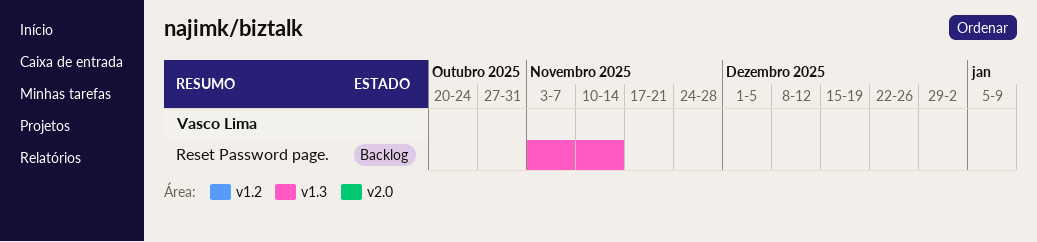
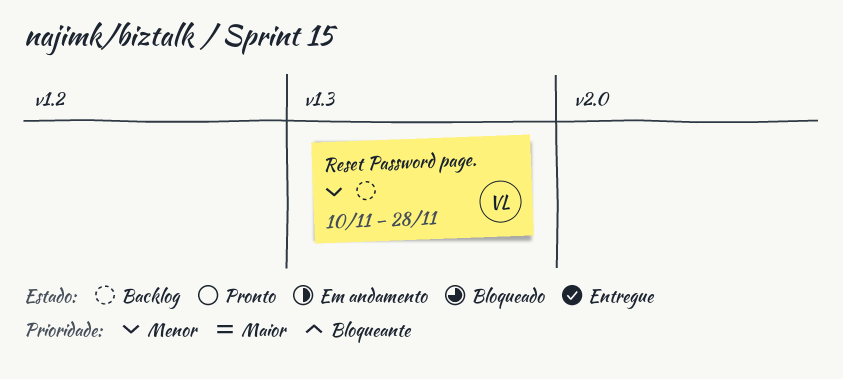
Reset Password page., start: Nov 3 -> Nov 10
Reset Password page., due: Nov 14 -> Nov 28

